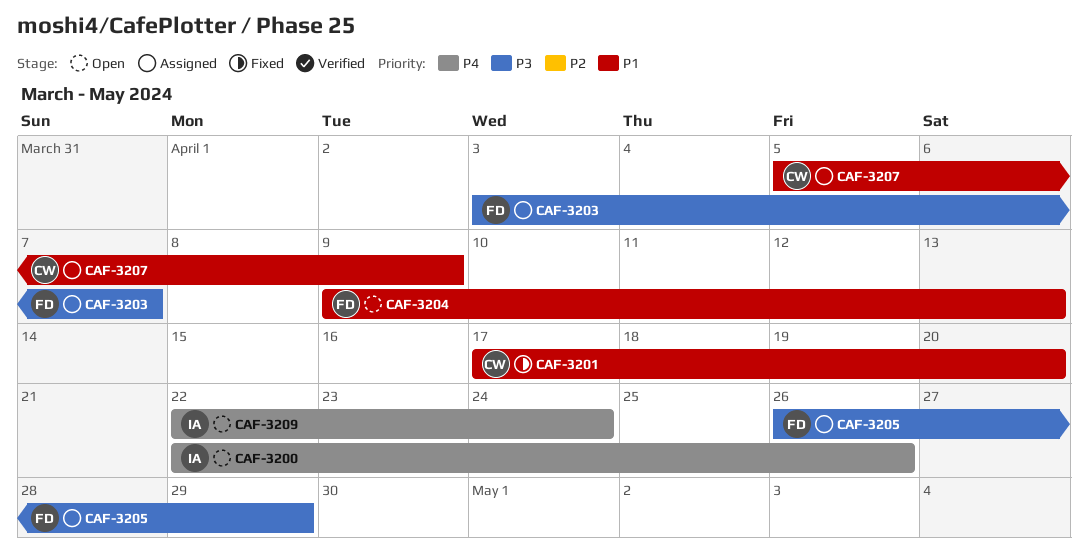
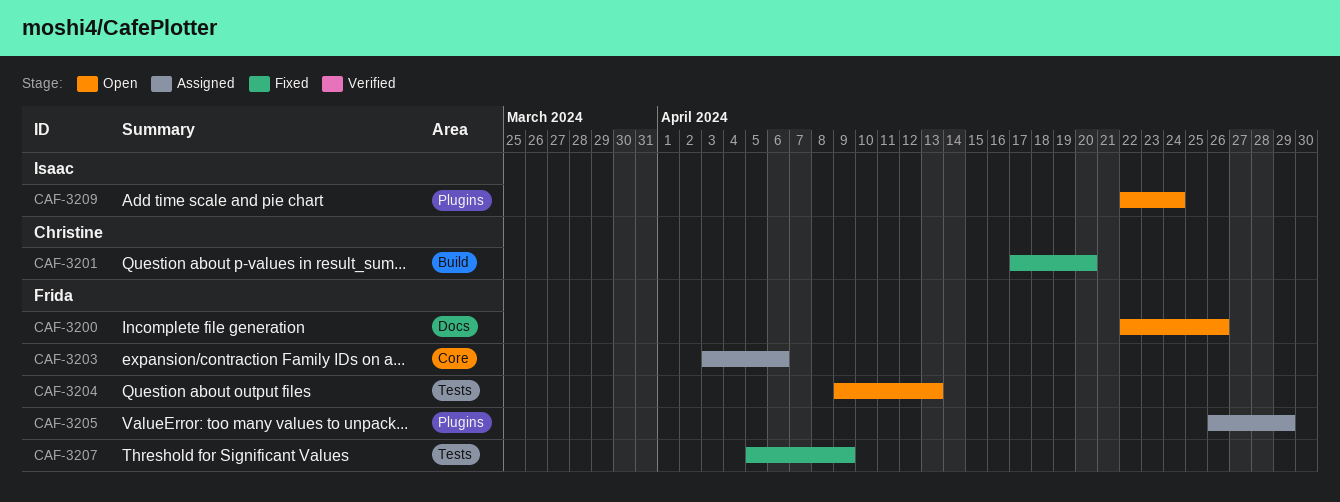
CAF-3200, owner: Isaac -> Frida
CAF-3203, due: Apr 7 -> Apr 6
CAF-3207, status: Assigned -> Fixed
CAF-3207, owner: Christine -> Frida

